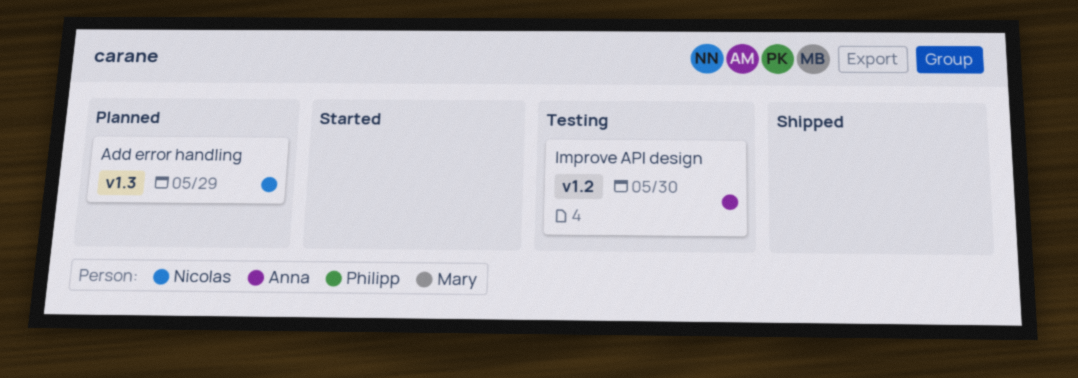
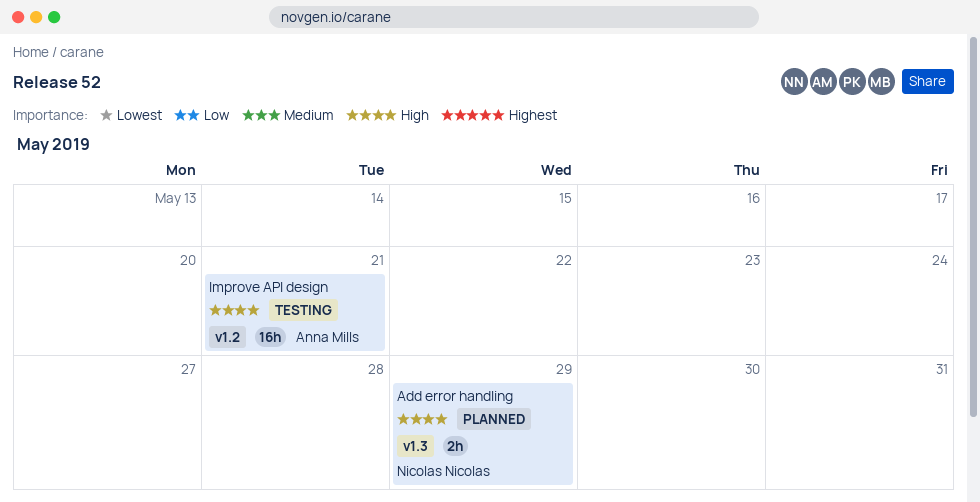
Improve API design, due: May 30 -> May 21

